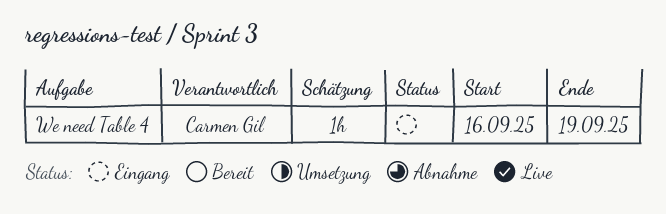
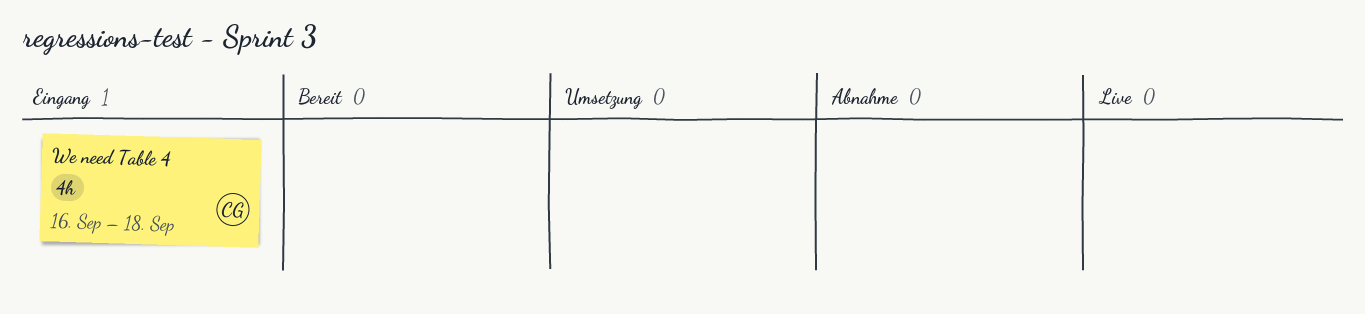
We need Table 4, estimate: 1h -> 4h
We need Table 4, due: Sep 19 -> Sep 18

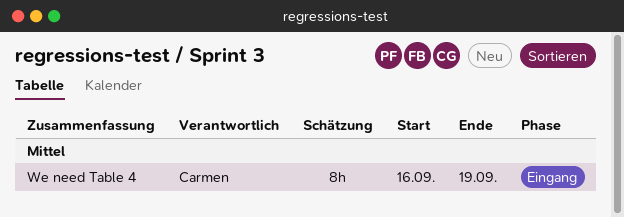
We need Table 4, estimate: 4h -> 8h
We need Table 4, due: Sep 18 -> Sep 19

